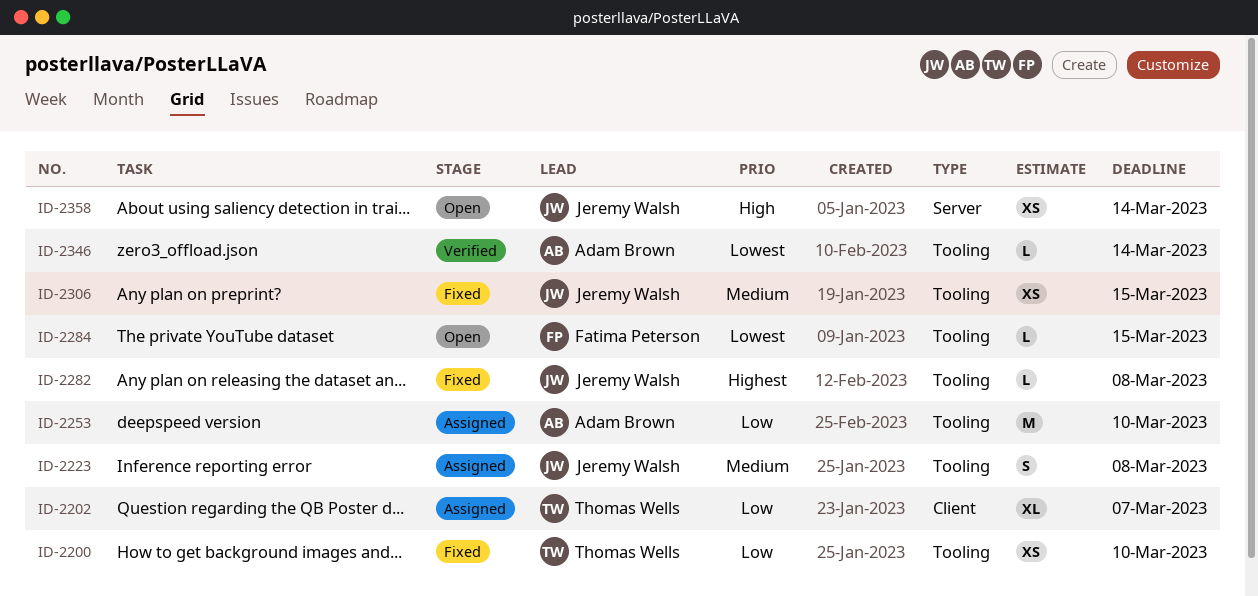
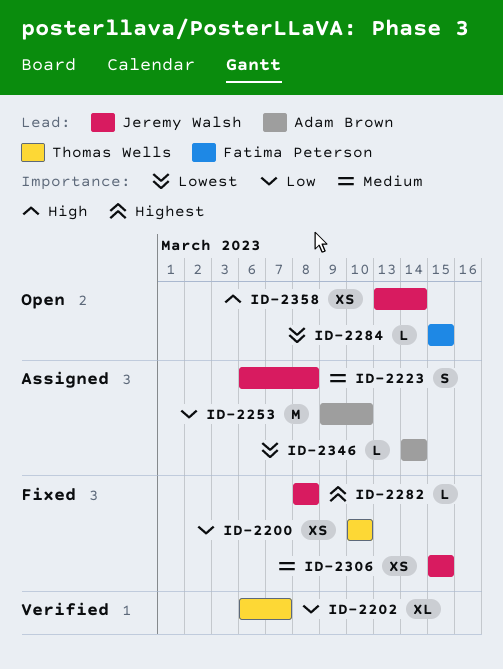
ID-2202, status: Assigned -> Verified
ID-2346, status: Verified -> Assigned

